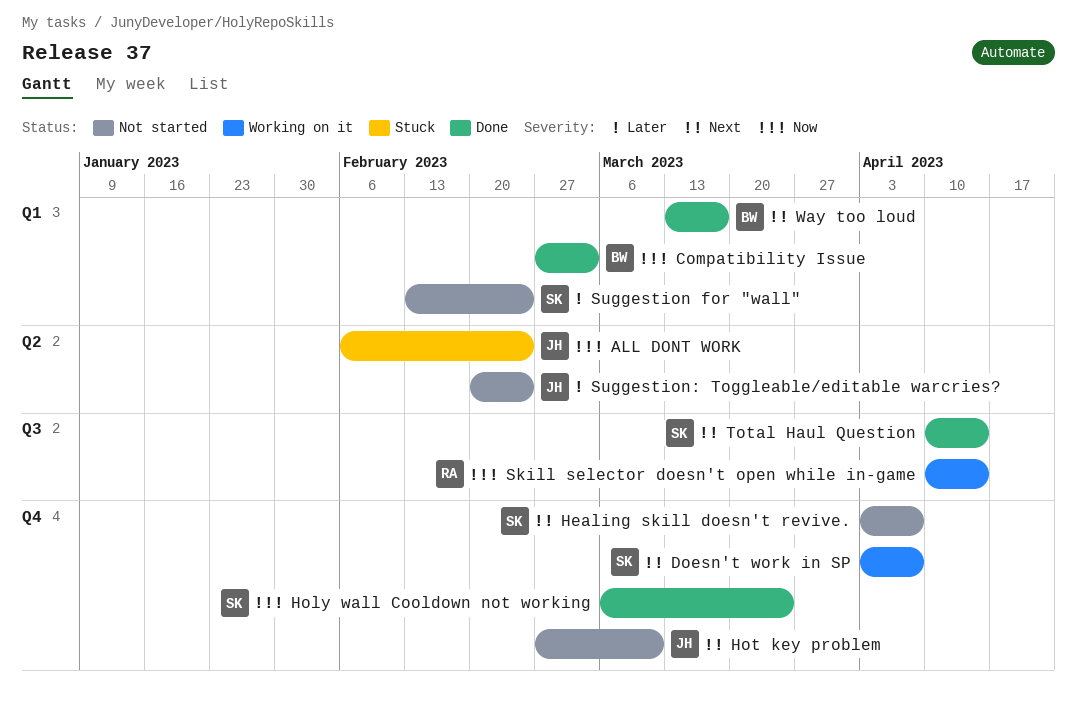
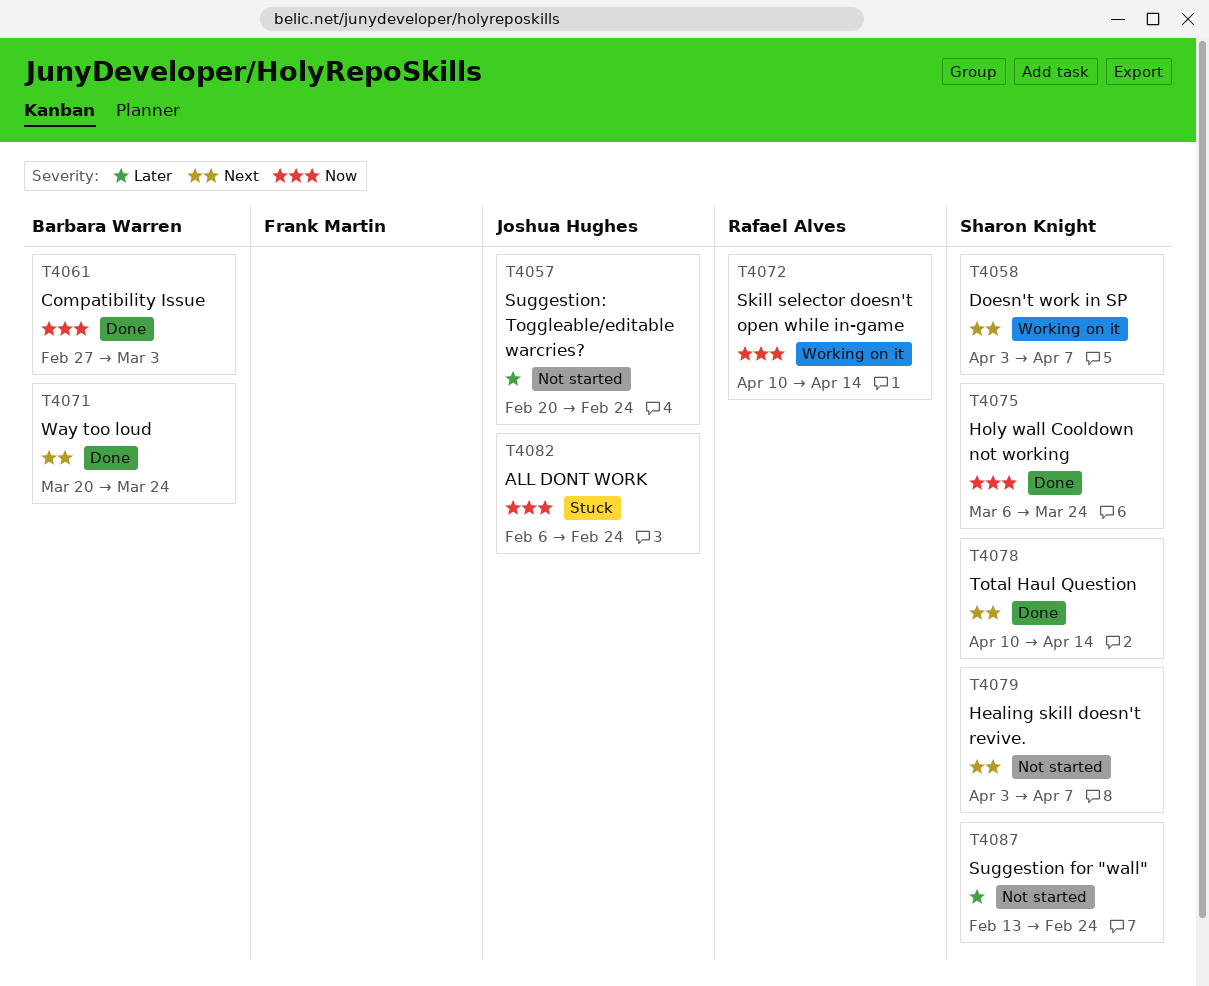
Hot key problem: present -> none
Way too loud, start: Mar 13 -> Mar 20
Way too loud, due: Mar 17 -> Mar 24

